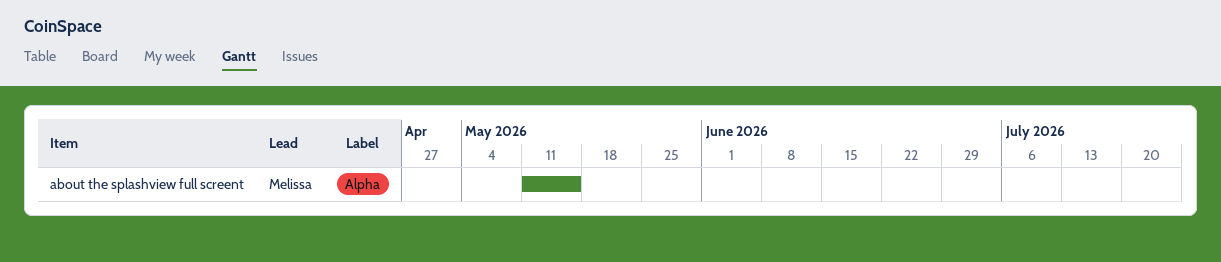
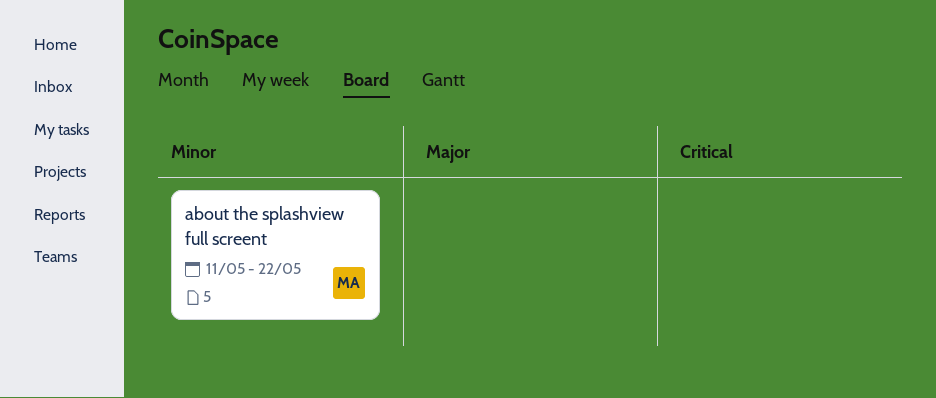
about the splashview full screent, due: May 15 -> May 22

